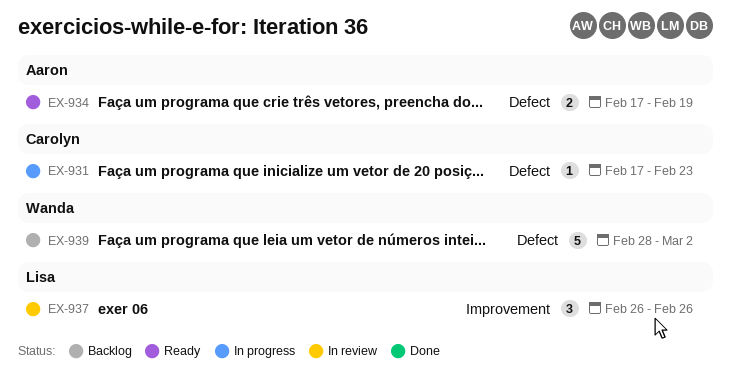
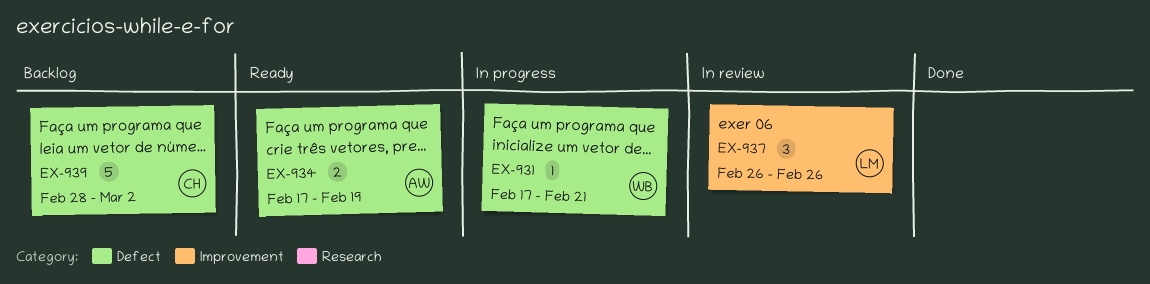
EX-931, owner: Carolyn -> Wanda
EX-931, due: Feb 23 -> Feb 21
EX-939, owner: Wanda -> Carolyn

